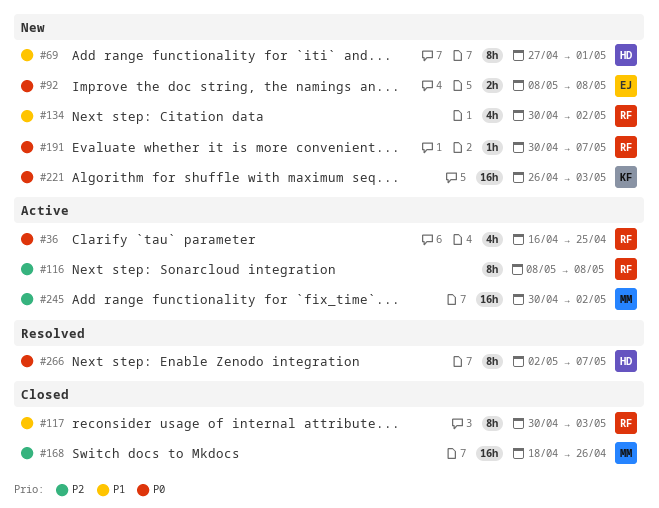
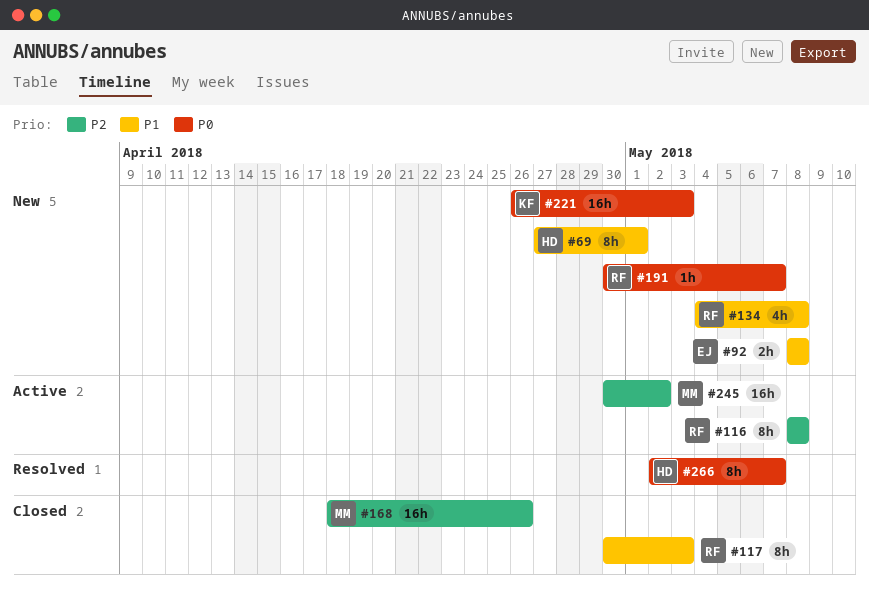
#36: present -> none
#92, priority: P0 -> P1
#134, start: Apr 30 -> May 4
#134, due: May 2 -> May 8

